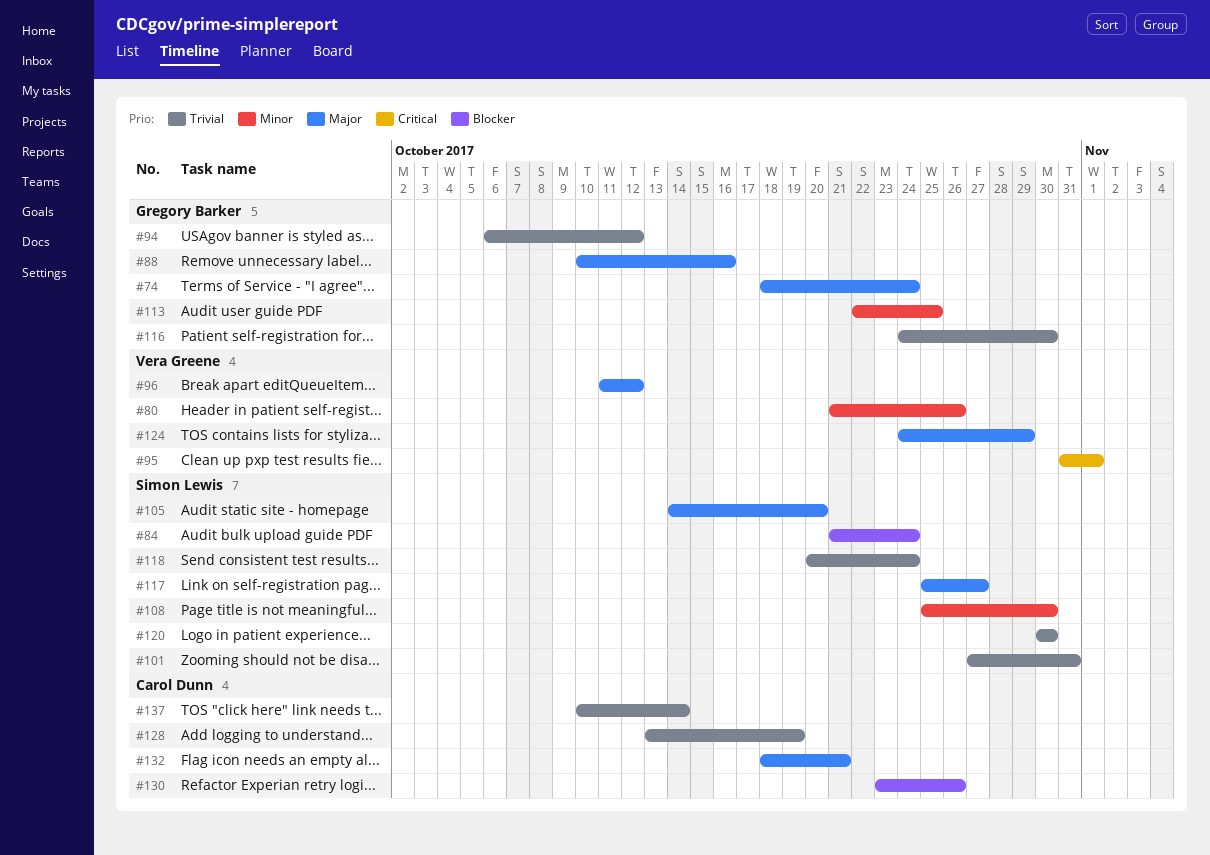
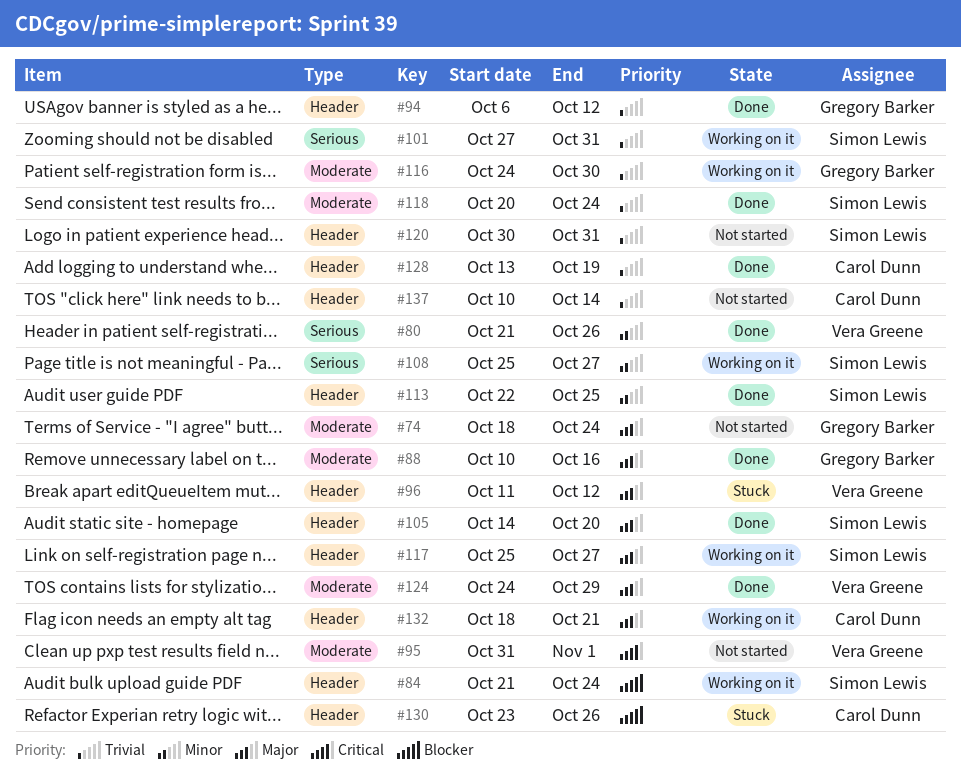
#108, due: Oct 30 -> Oct 27
#113, owner: Gregory Barker -> Simon Lewis
#120, due: Oct 30 -> Oct 31

